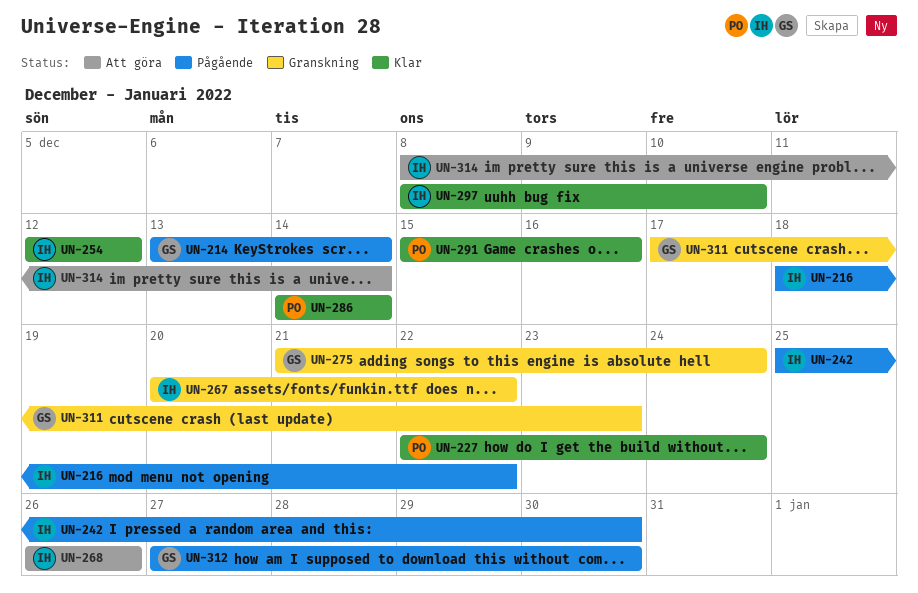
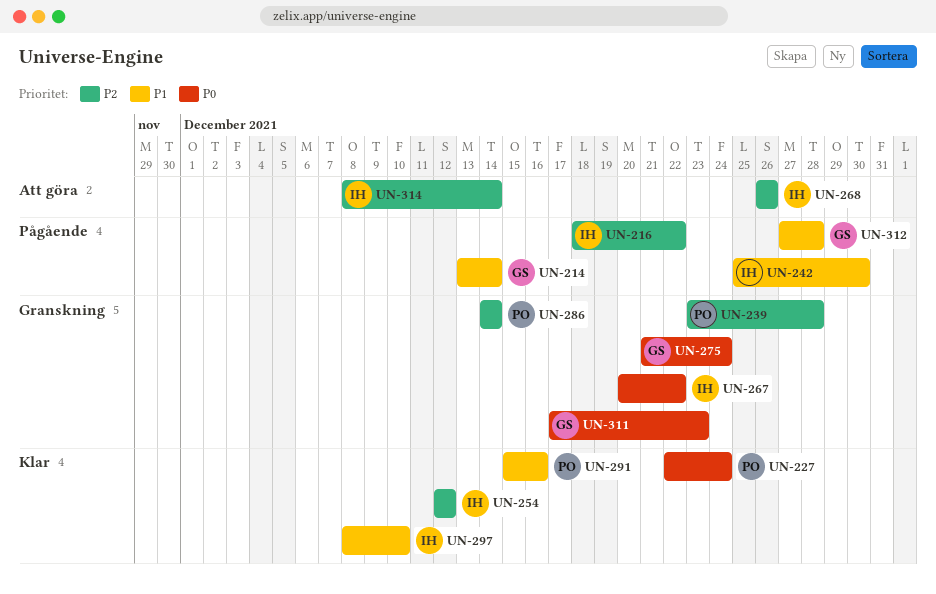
UN-239: none -> present
UN-286, status: Klar -> Granskning
UN-312, due: Dec 30 -> Dec 28

